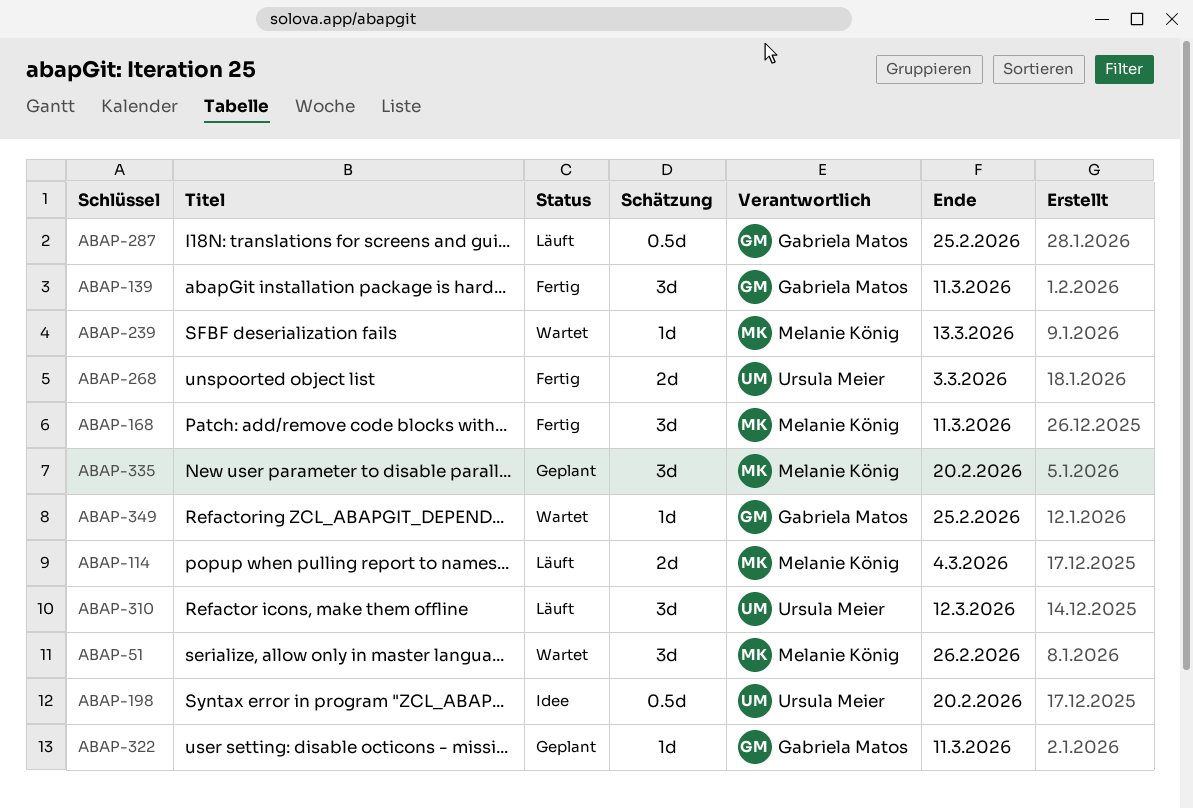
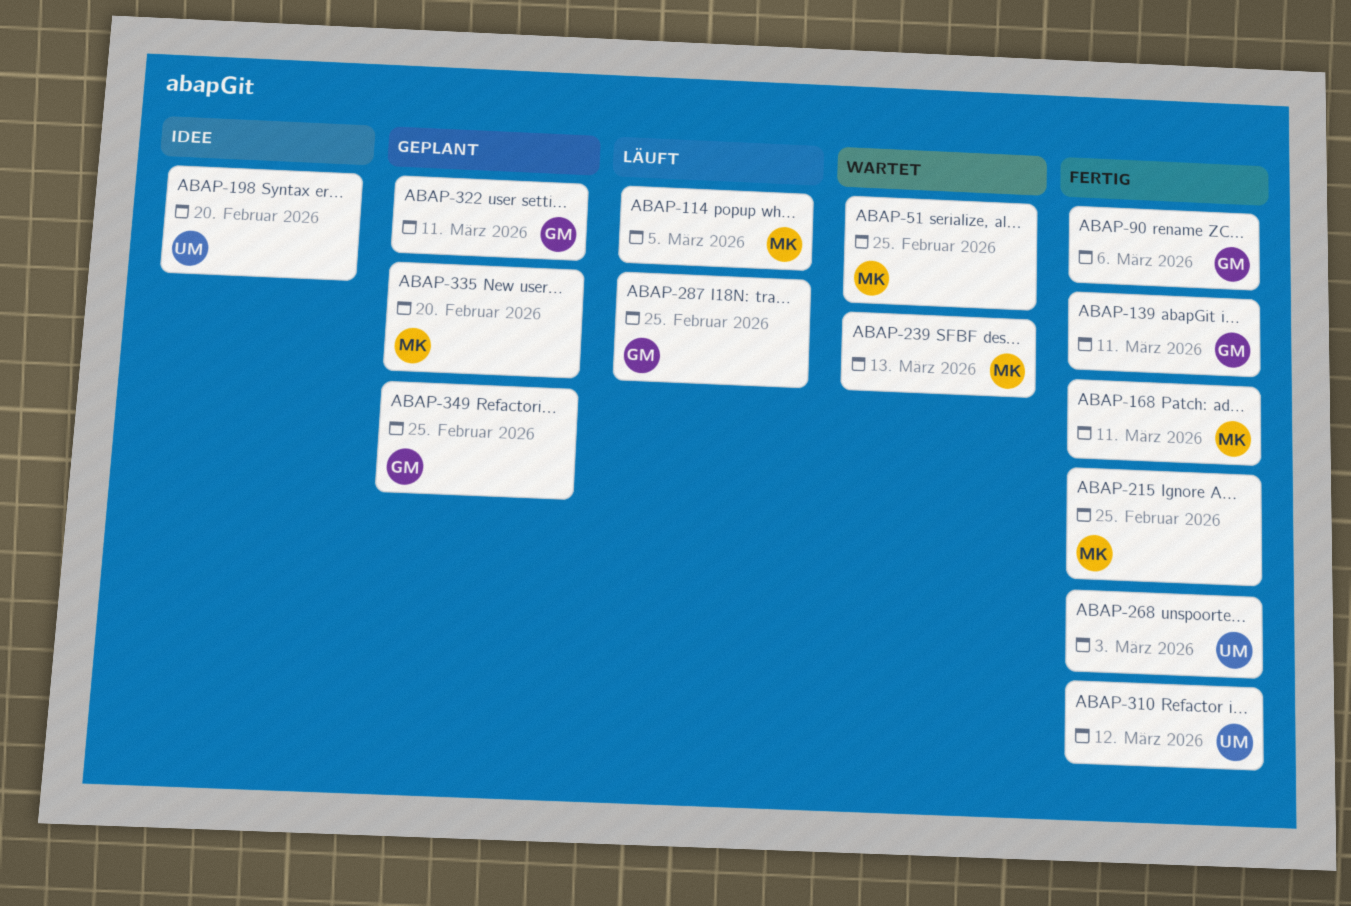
ABAP-51, due: Feb 26 -> Feb 25
ABAP-90: none -> present
ABAP-114, due: Mar 4 -> Mar 5
ABAP-215: none -> present
ABAP-310, status: Läuft -> Fertig
ABAP-349, status: Wartet -> Geplant

